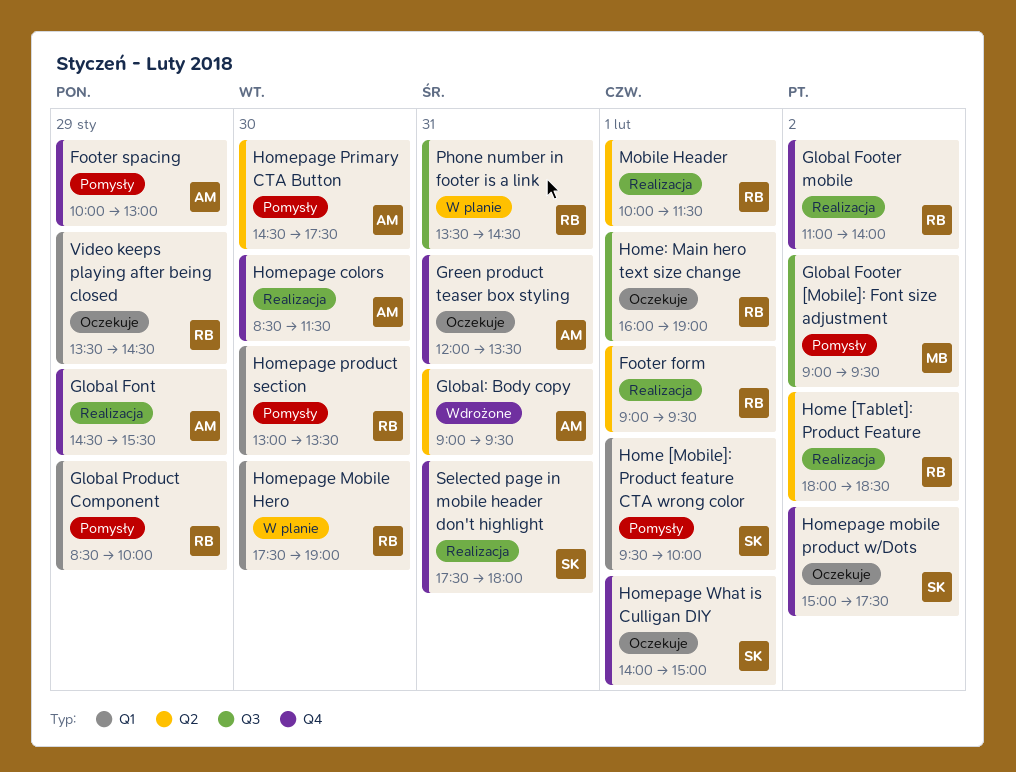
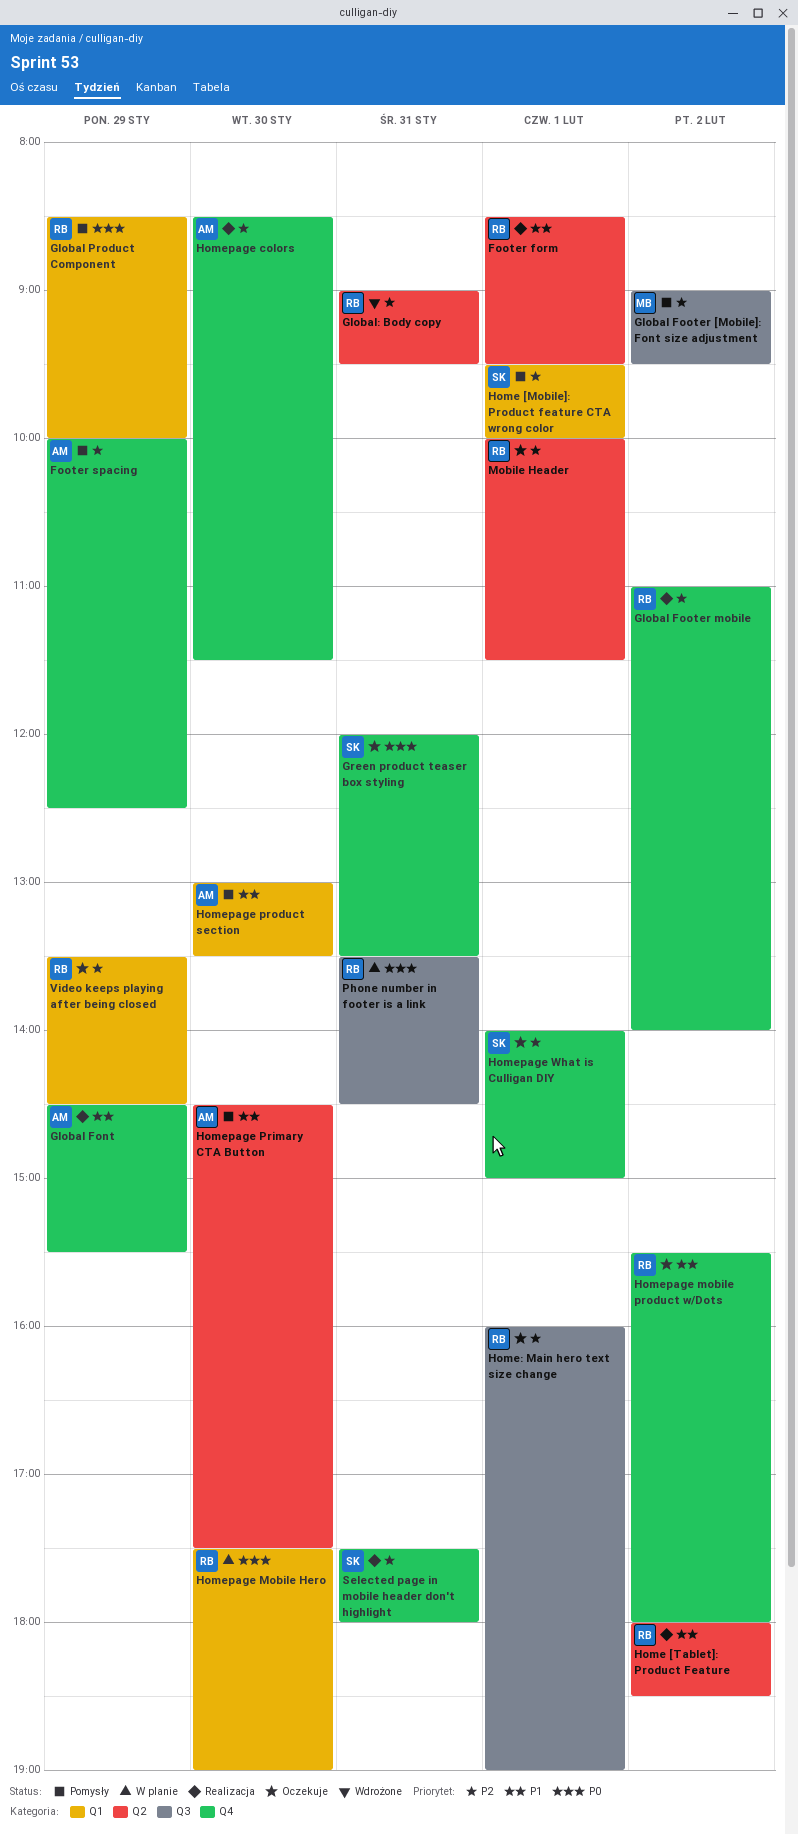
Footer form, begins: 09:00 -> 08:30
Footer spacing, ends: 13:00 -> 12:30
Global: Body copy, owner: AM -> RB
Green product teaser box styling, owner: AM -> SK
Homepage mobile product w/Dots, owner: SK -> RB
Homepage mobile product w/Dots, begins: 15:00 -> 15:30
Homepage mobile product w/Dots, ends: 17:30 -> 18:00
Homepage product section, owner: RB -> AM
Mobile Header, status: Realizacja -> Oczekuje

